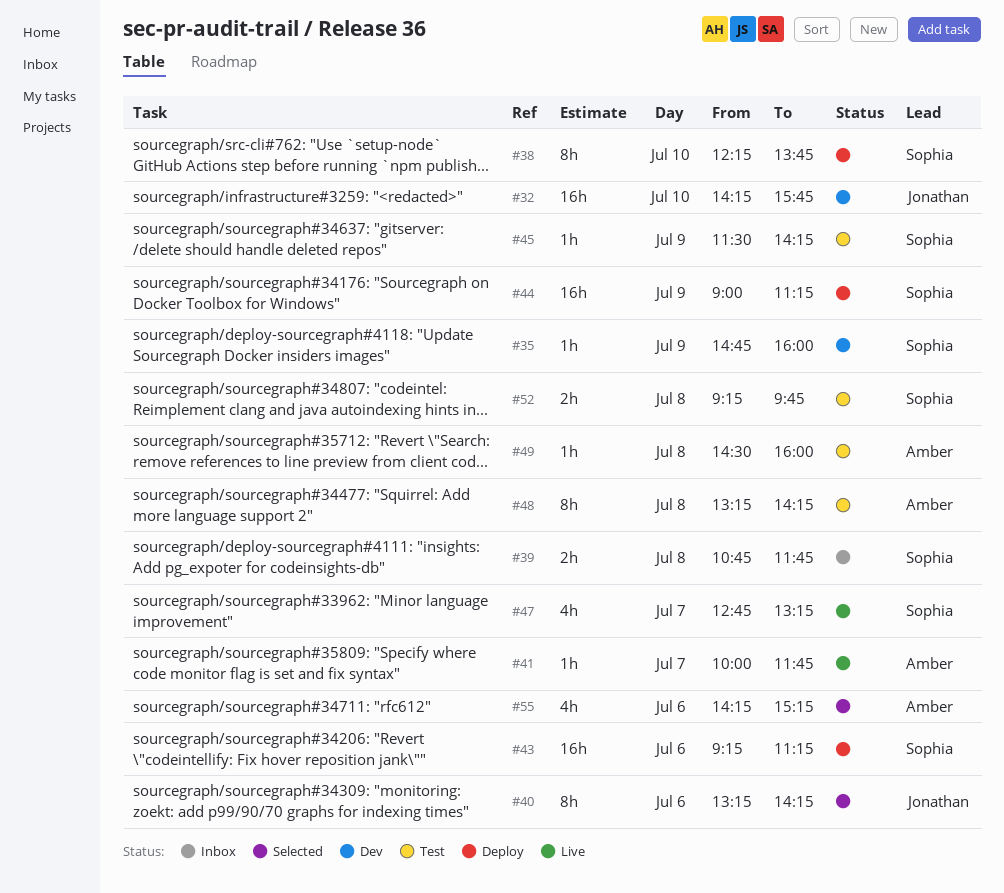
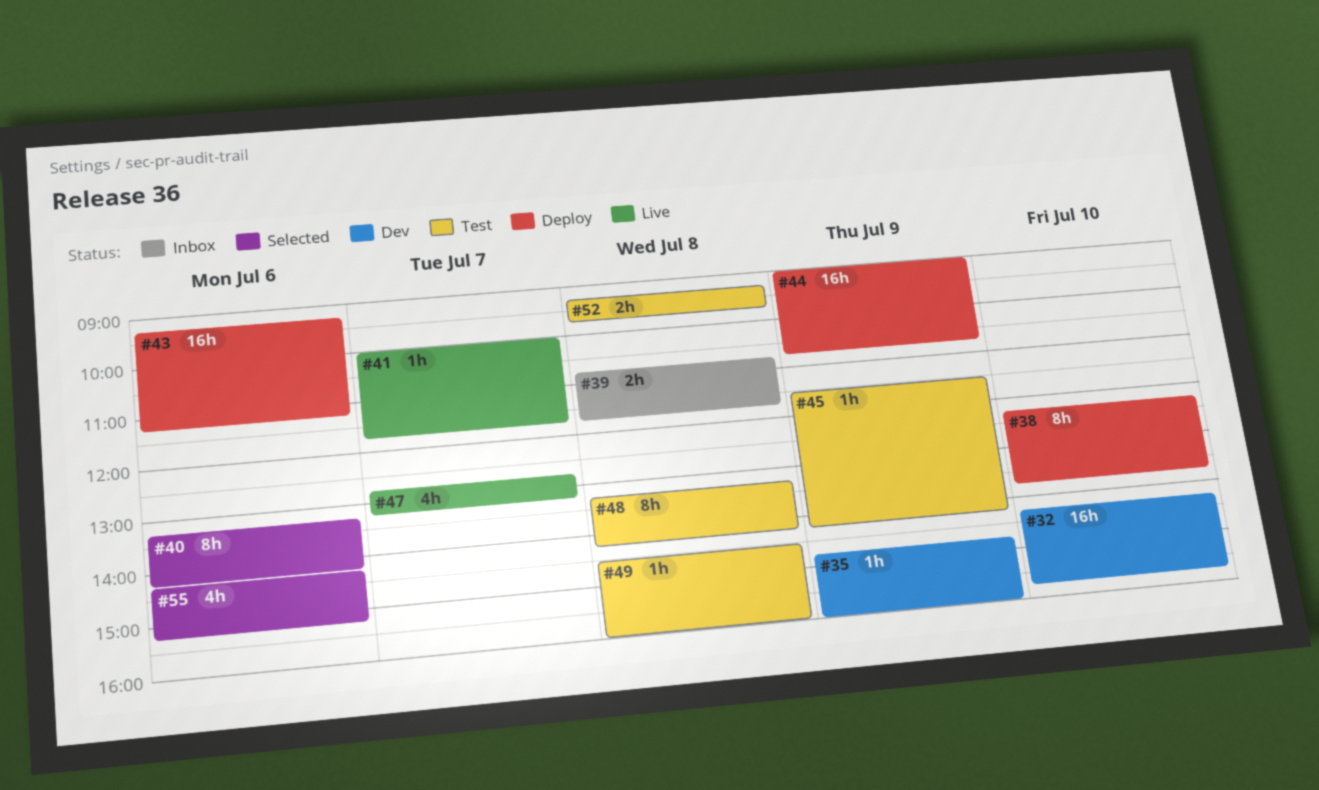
#44, ends: 11:15 -> 10:45

